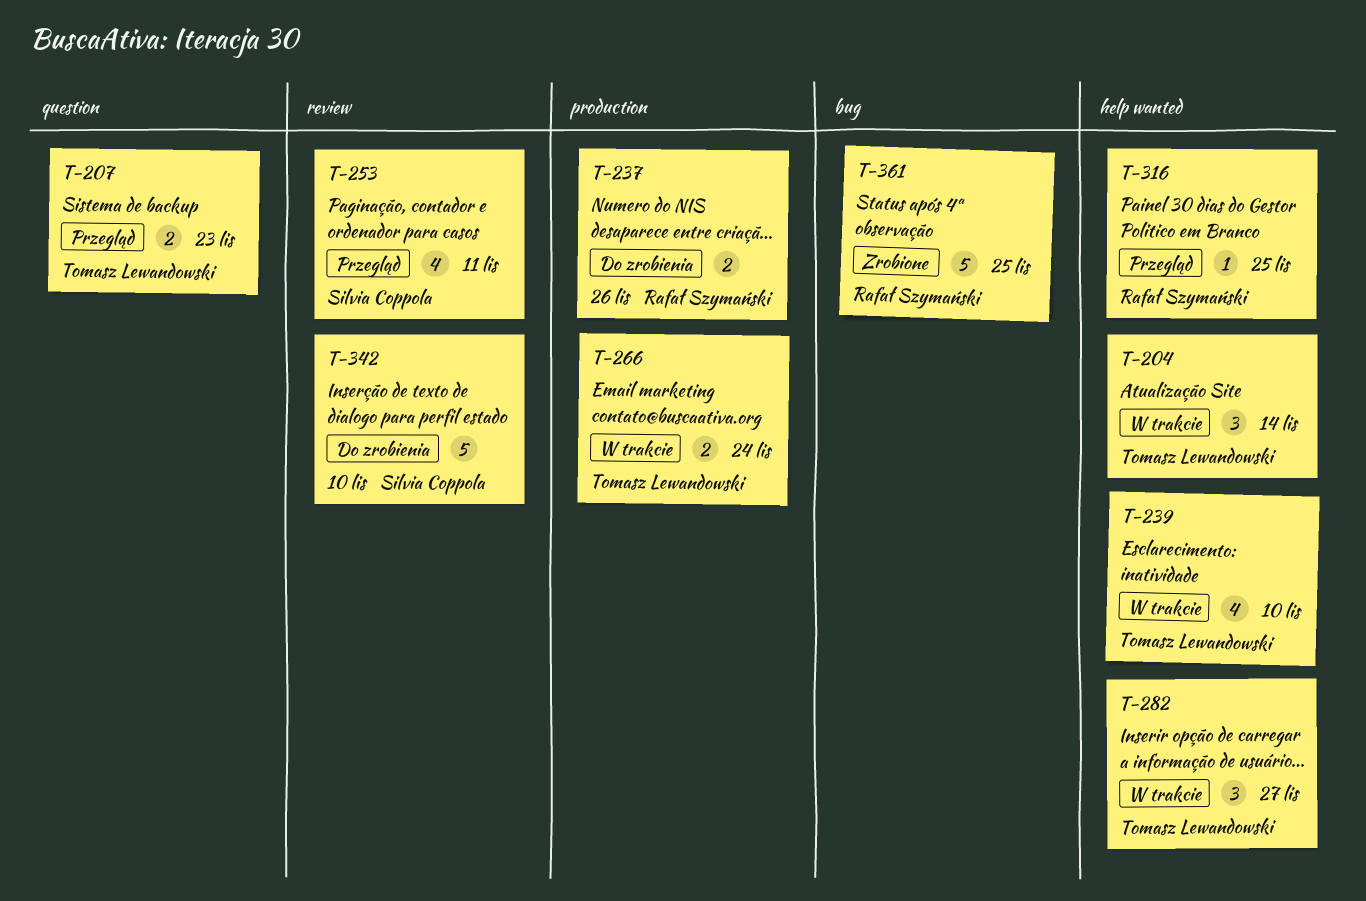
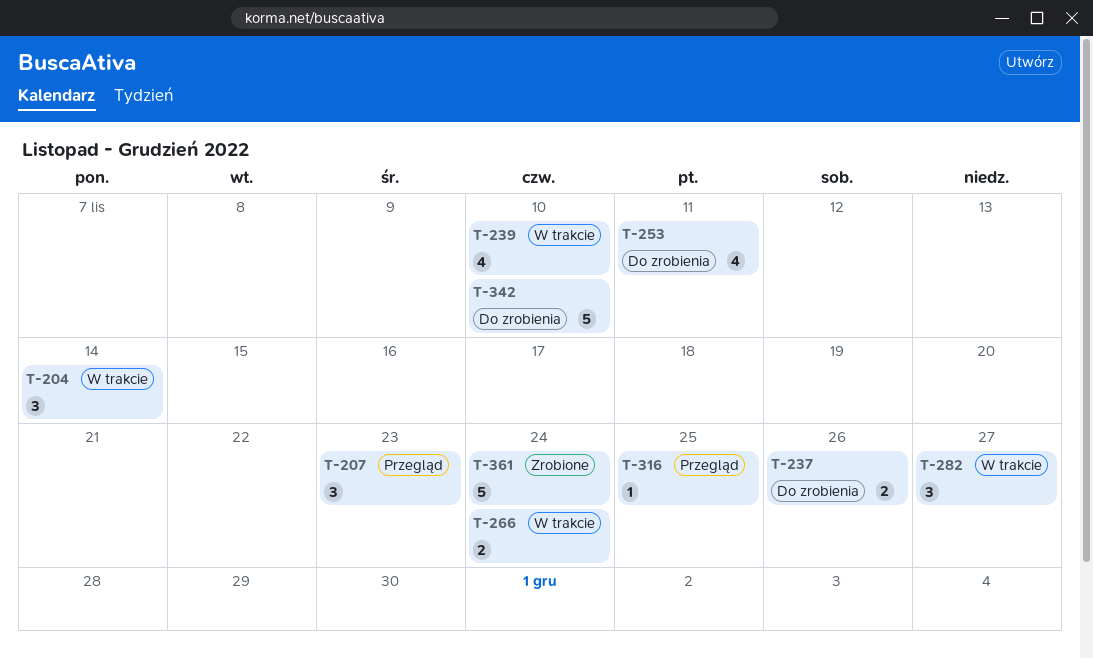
T-207, estimate: 2 -> 3
T-253, status: Przegląd -> Do zrobienia
T-361, due: Nov 25 -> Nov 24

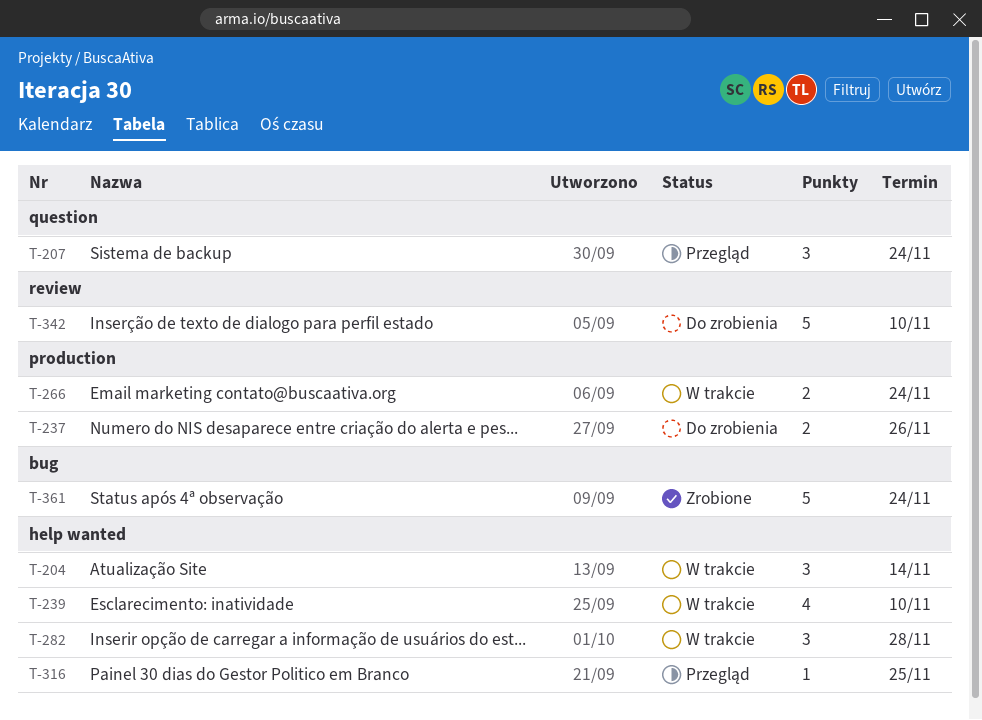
T-207, due: Nov 23 -> Nov 24
T-253: present -> none
T-282, due: Nov 27 -> Nov 28

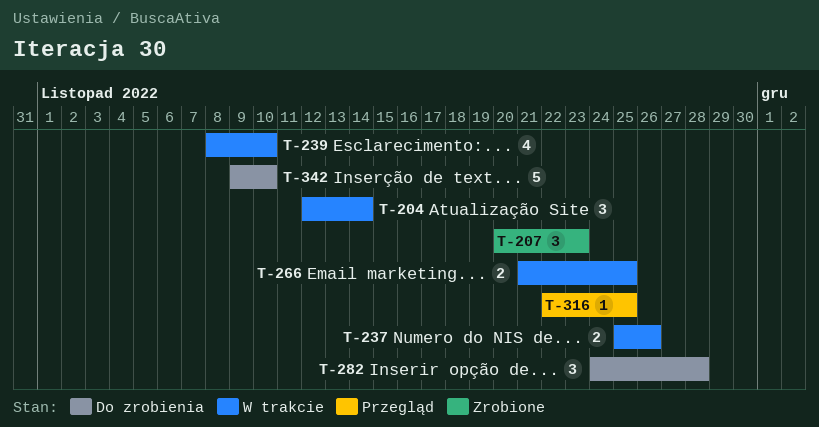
T-207, status: Przegląd -> Zrobione
T-207, due: Nov 24 -> Nov 23
T-237, status: Do zrobienia -> W trakcie
T-266, due: Nov 24 -> Nov 25
T-282, status: W trakcie -> Do zrobienia
T-361: present -> none

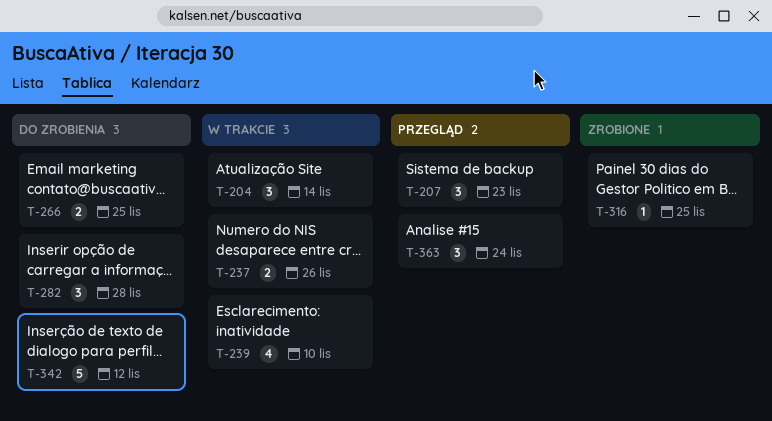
T-207, status: Zrobione -> Przegląd
T-266, status: W trakcie -> Do zrobienia
T-316, status: Przegląd -> Zrobione
T-342, due: Nov 10 -> Nov 12
T-363: none -> present

